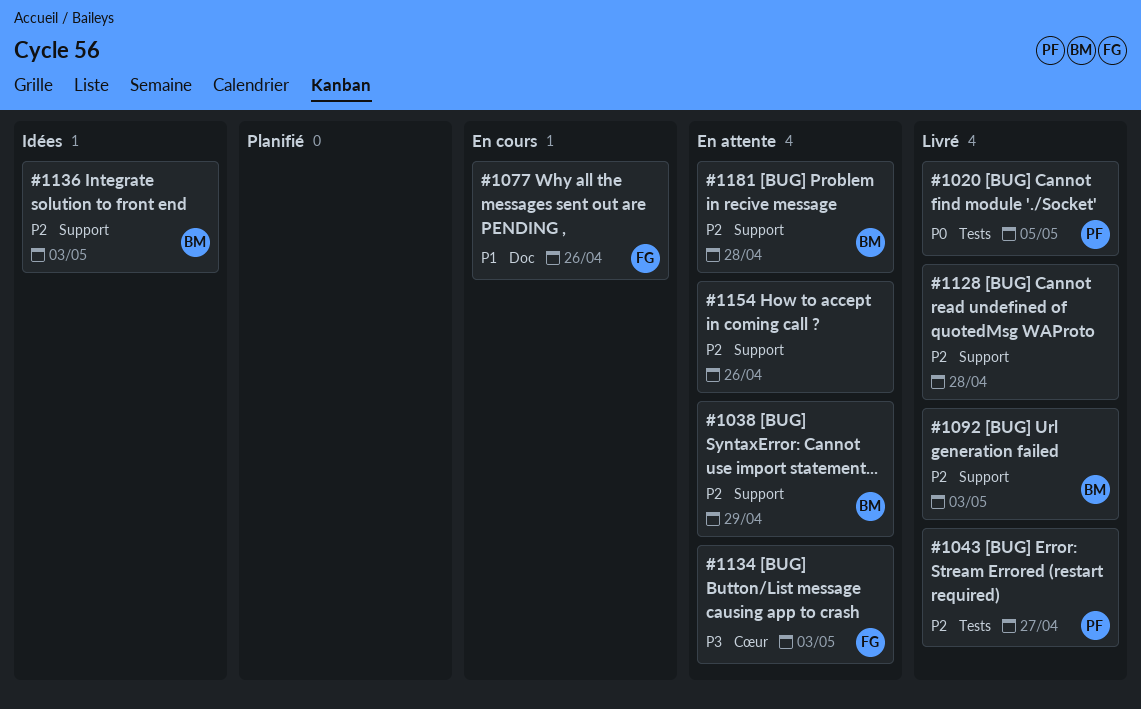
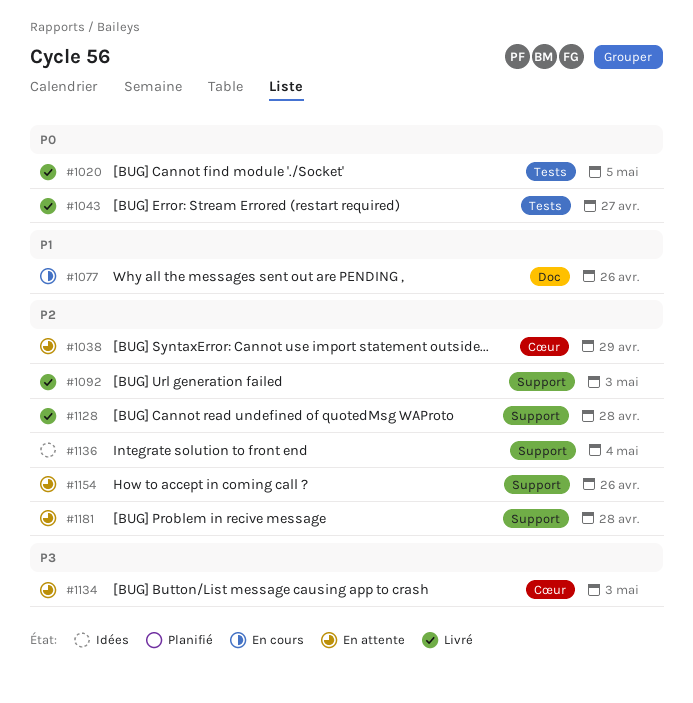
#1038, label: Support -> Cœur
#1043, priority: P2 -> P0
#1136, due: May 3 -> May 4

